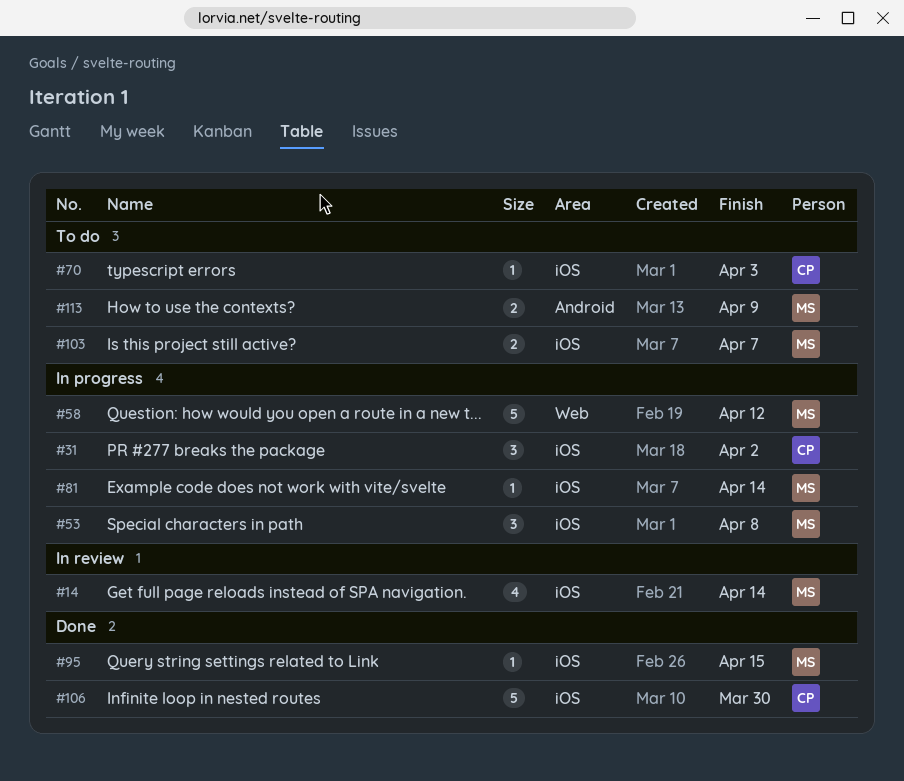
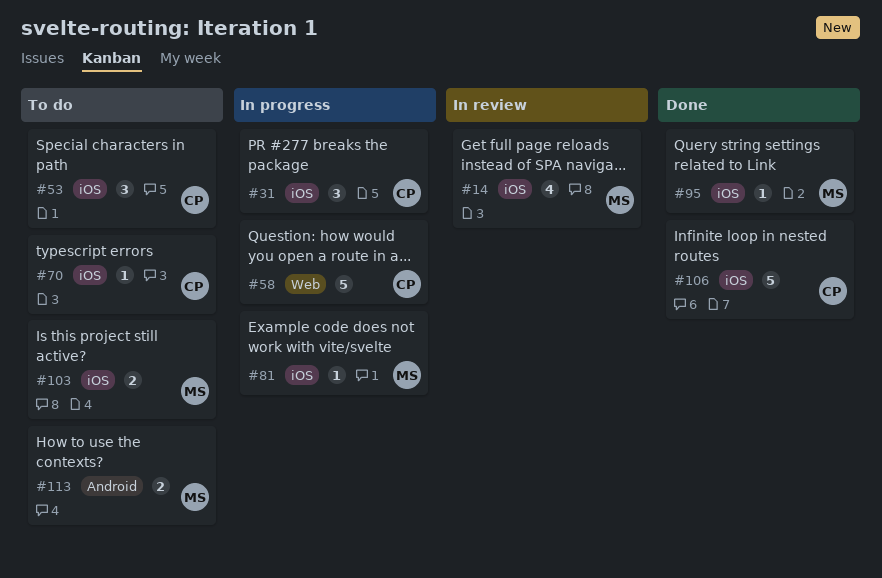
#53, status: In progress -> To do
#53, owner: MS -> CP
#58, owner: MS -> CP

